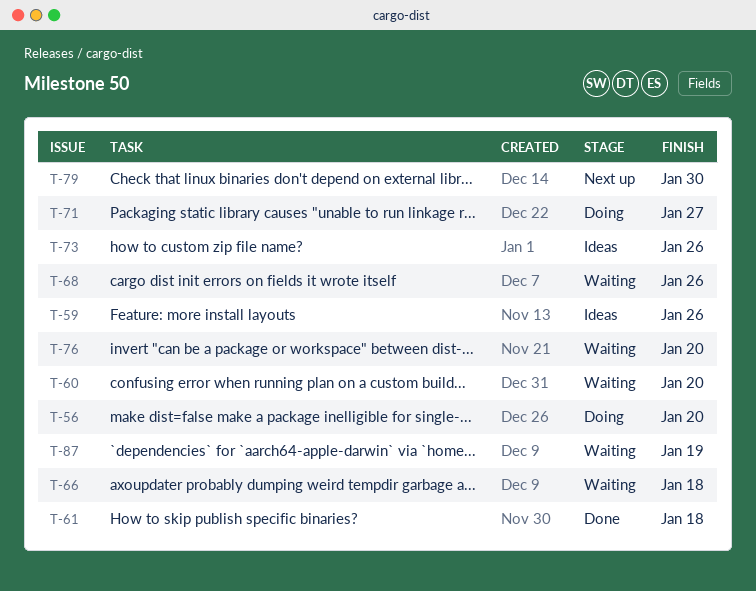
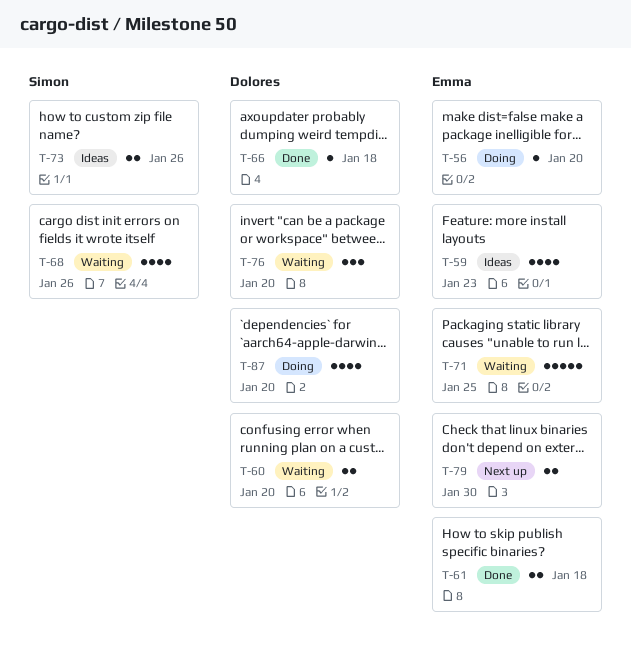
T-59, due: Jan 26 -> Jan 23
T-66, status: Waiting -> Done
T-71, status: Doing -> Waiting
T-71, due: Jan 27 -> Jan 25
T-87, status: Waiting -> Doing
T-87, due: Jan 19 -> Jan 20

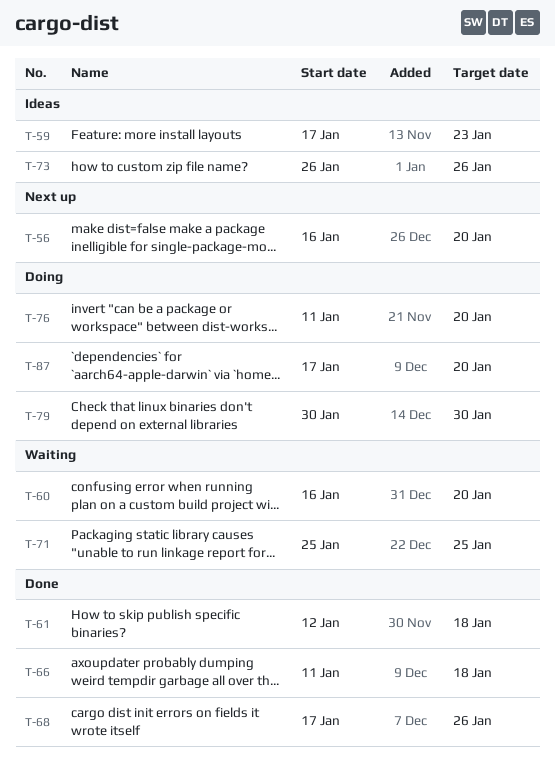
T-56, status: Doing -> Next up
T-68, status: Waiting -> Done
T-76, status: Waiting -> Doing
T-79, status: Next up -> Doing

